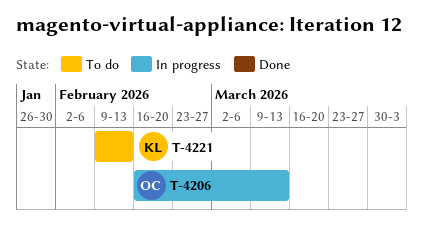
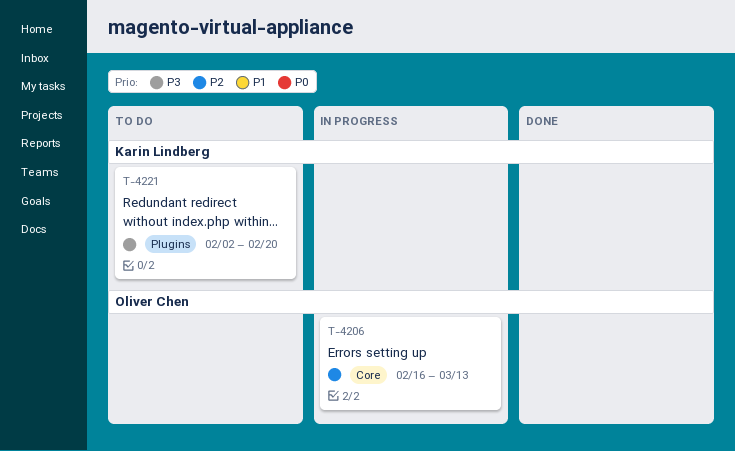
T-4221, start: Feb 9 -> Feb 2
T-4221, due: Feb 13 -> Feb 20

